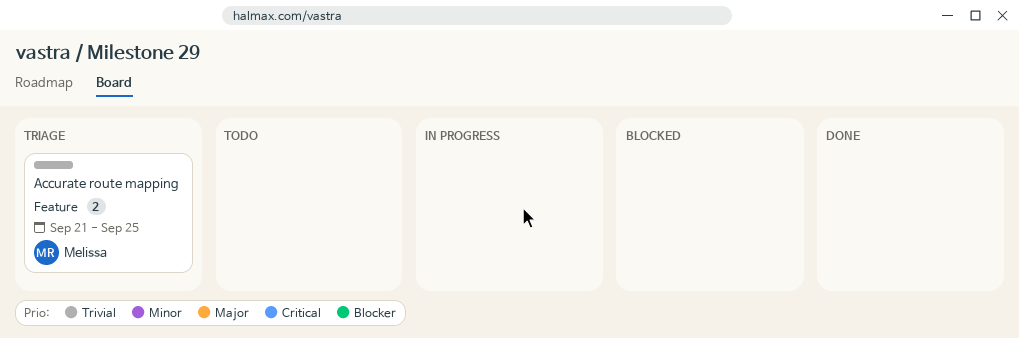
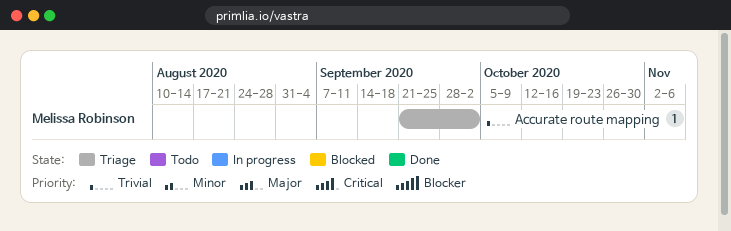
Accurate route mapping, estimate: 2 -> 1
Accurate route mapping, due: Sep 25 -> Oct 2

